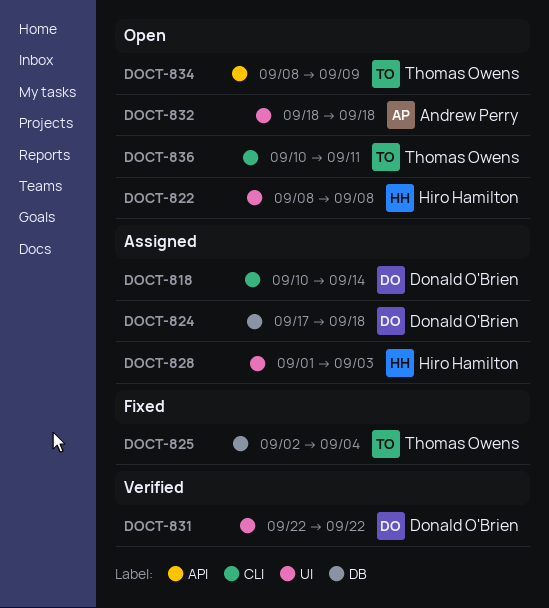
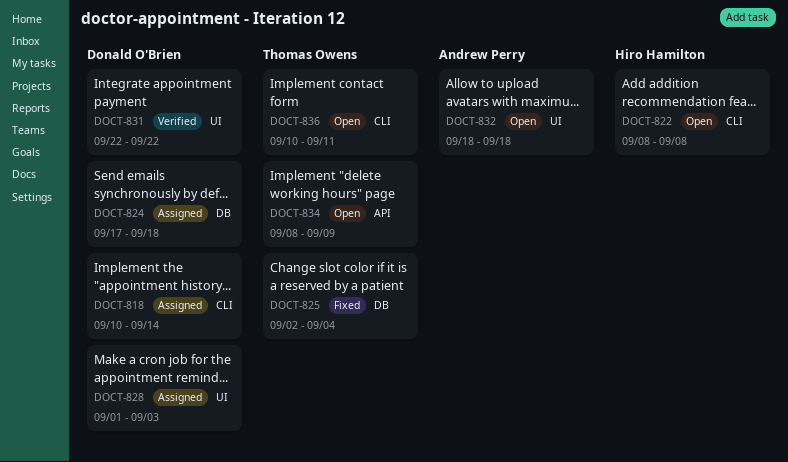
DOCT-822, label: UI -> CLI
DOCT-828, owner: Hiro Hamilton -> Donald O'Brien

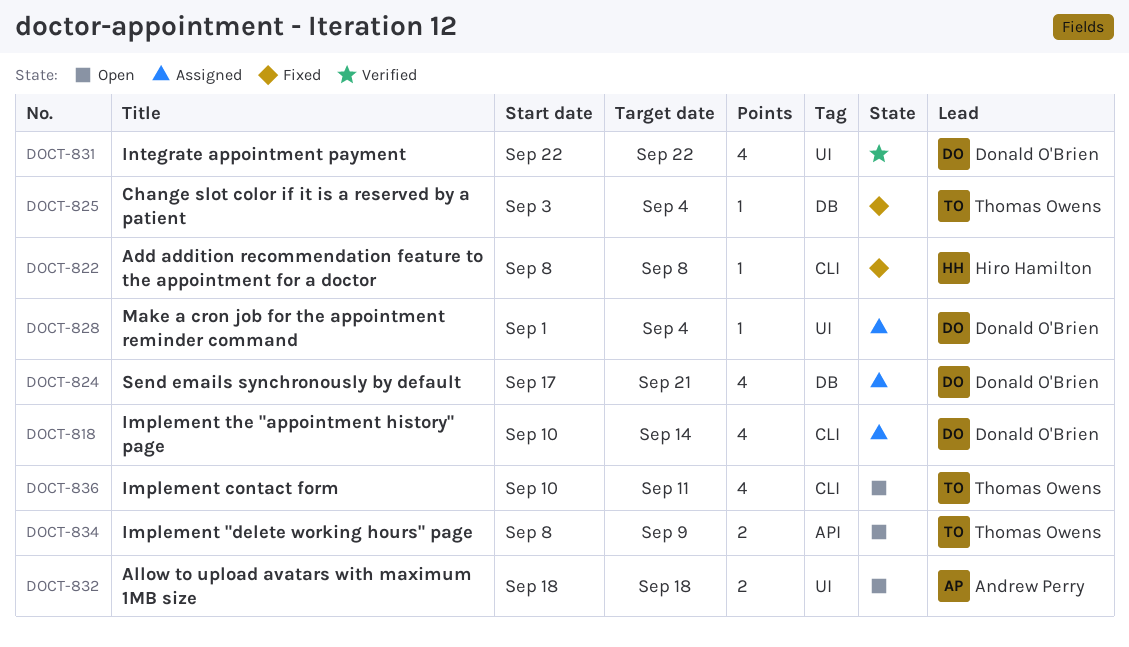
DOCT-822, status: Open -> Fixed
DOCT-824, due: Sep 18 -> Sep 21
DOCT-825, start: Sep 2 -> Sep 3
DOCT-828, due: Sep 3 -> Sep 4

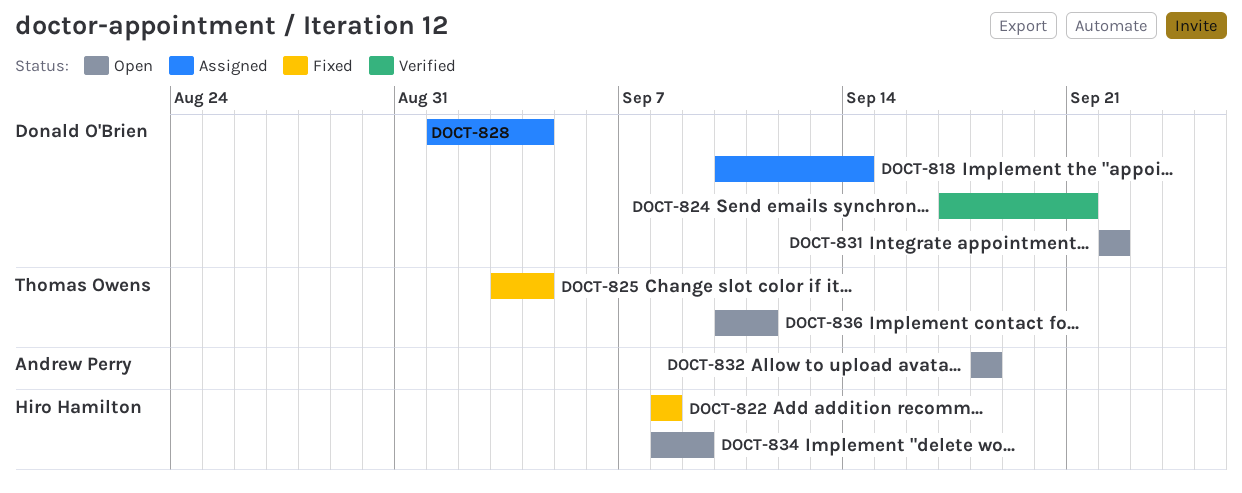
DOCT-824, status: Assigned -> Verified
DOCT-831, status: Verified -> Open
DOCT-834, owner: Thomas Owens -> Hiro Hamilton

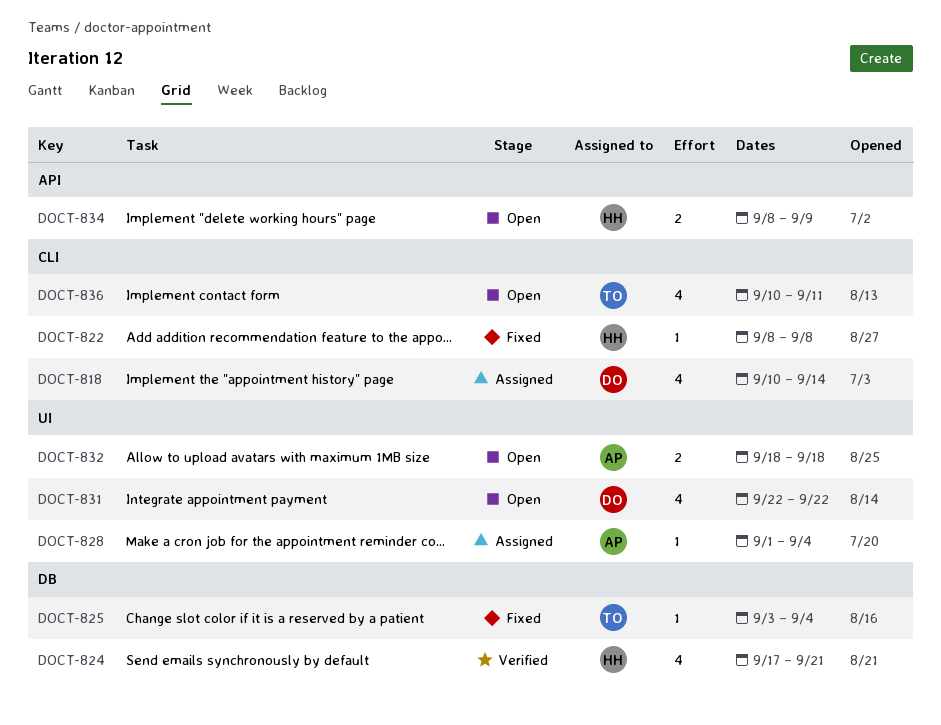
DOCT-824, owner: Donald O'Brien -> Hiro Hamilton
DOCT-828, owner: Donald O'Brien -> Andrew Perry

